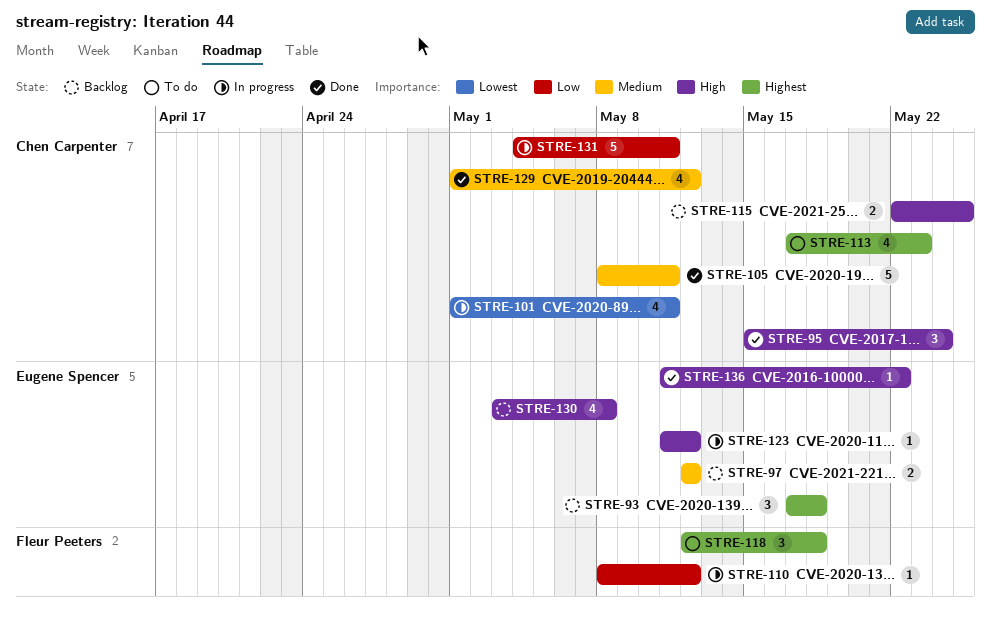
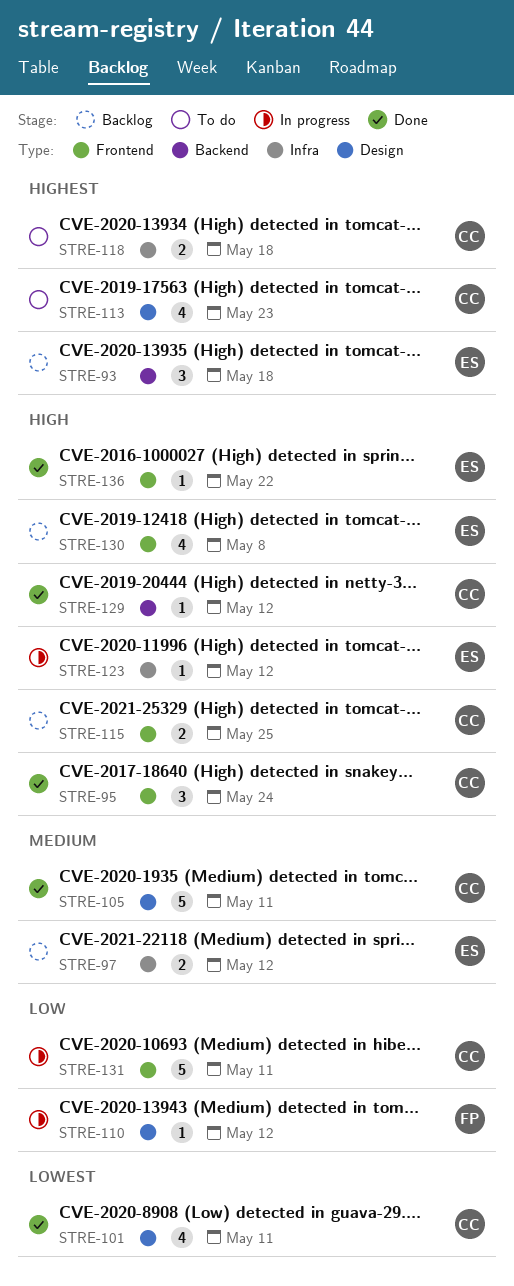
STRE-101, status: In progress -> Done
STRE-118, owner: Fleur Peeters -> Chen Carpenter
STRE-118, estimate: 3 -> 2
STRE-129, priority: Medium -> High
STRE-129, estimate: 4 -> 1

